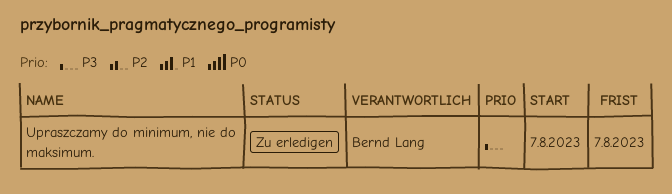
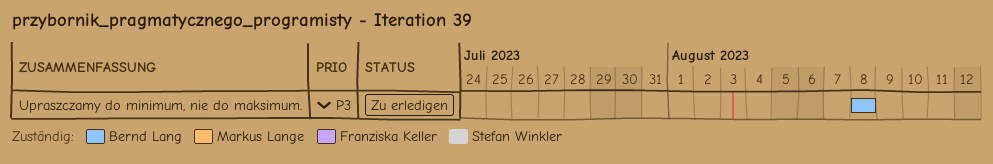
Upraszczamy do minimum, nie do maksimum., start: Aug 7 -> Aug 8
Upraszczamy do minimum, nie do maksimum., due: Aug 7 -> Aug 8

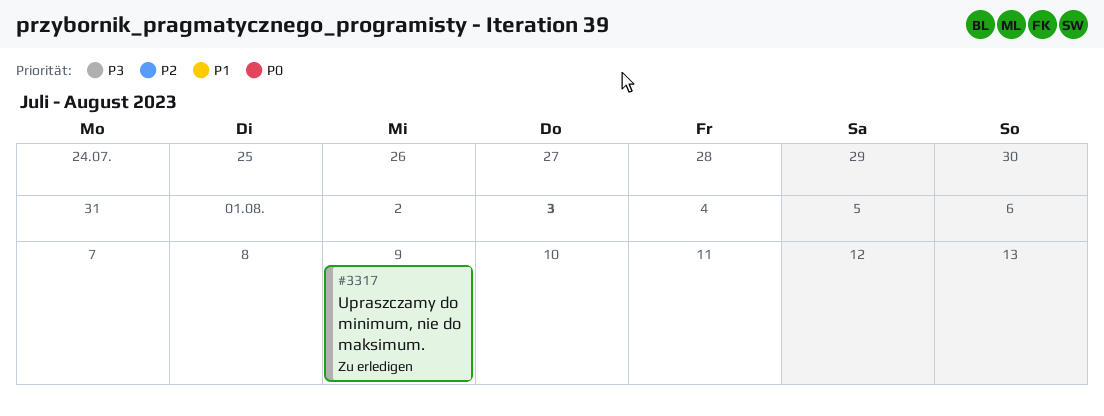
Upraszczamy do minimum, nie do maksimum., due: Aug 8 -> Aug 9

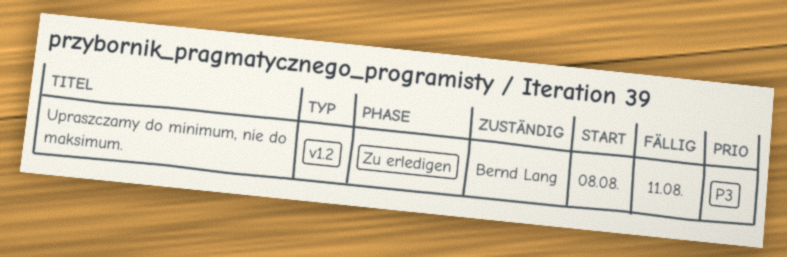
Upraszczamy do minimum, nie do maksimum., due: Aug 9 -> Aug 11

